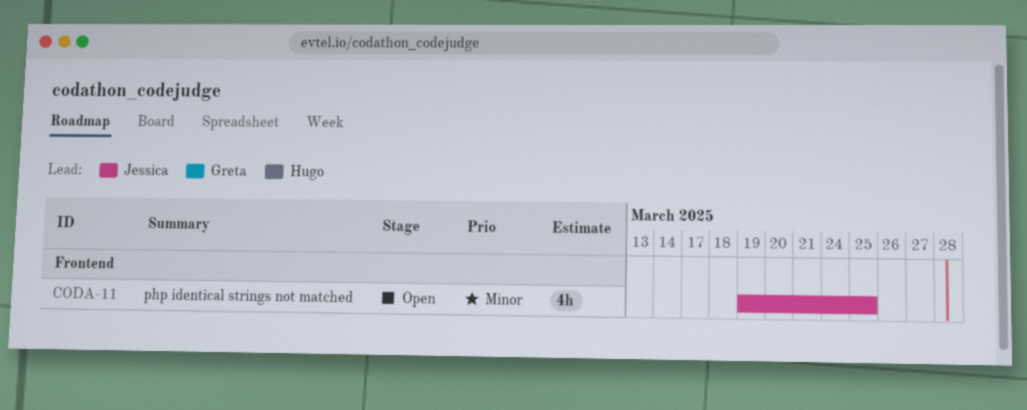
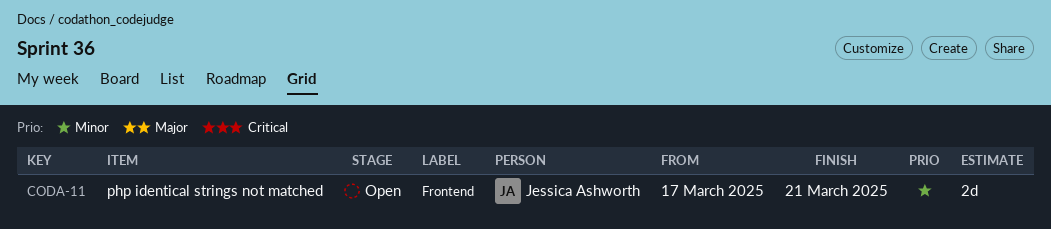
CODA-11, estimate: 4h -> 2d
CODA-11, start: Mar 19 -> Mar 17
CODA-11, due: Mar 25 -> Mar 21

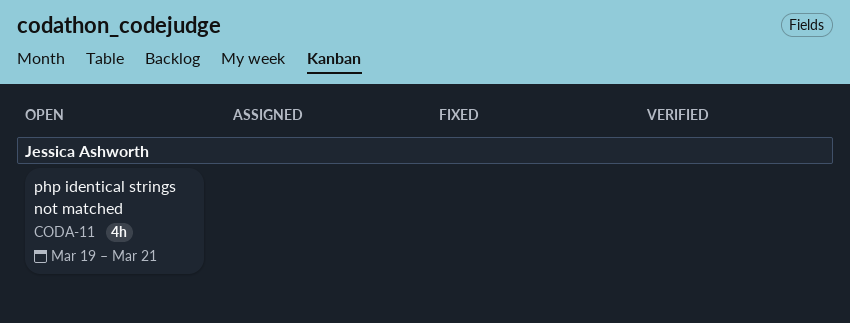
CODA-11, estimate: 2d -> 4h
CODA-11, start: Mar 17 -> Mar 19

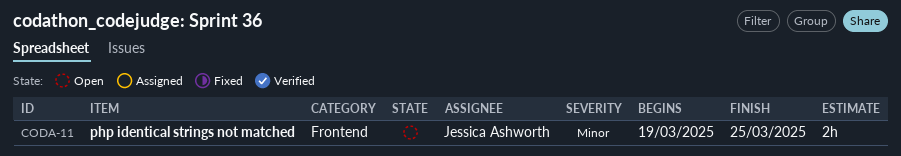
CODA-11, estimate: 4h -> 2h
CODA-11, due: Mar 21 -> Mar 25

